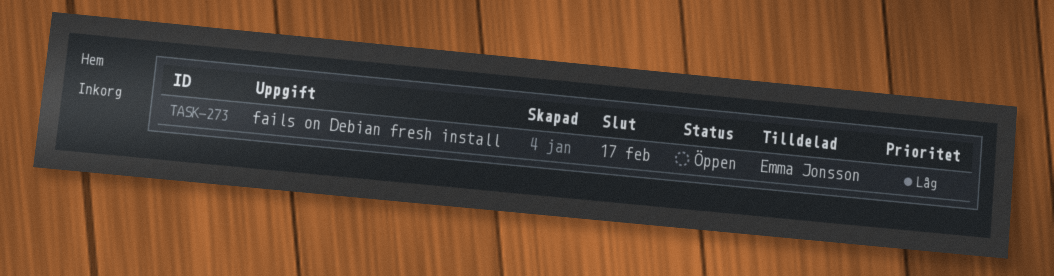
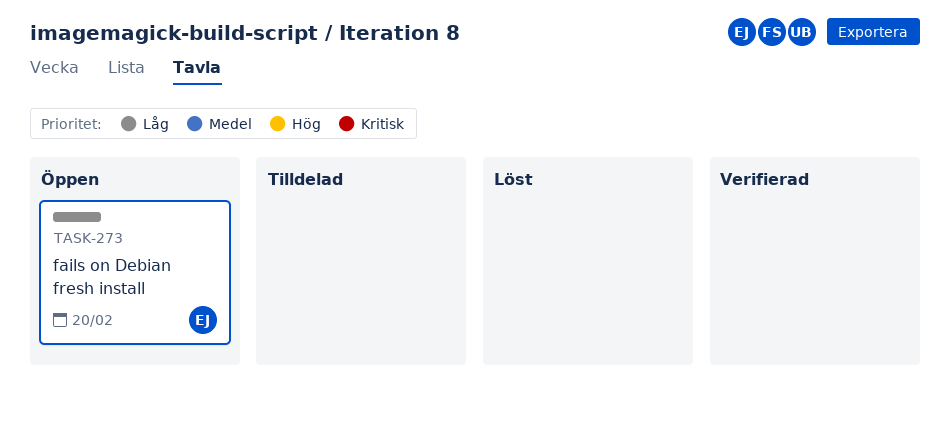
TASK-273, due: Feb 17 -> Feb 20

